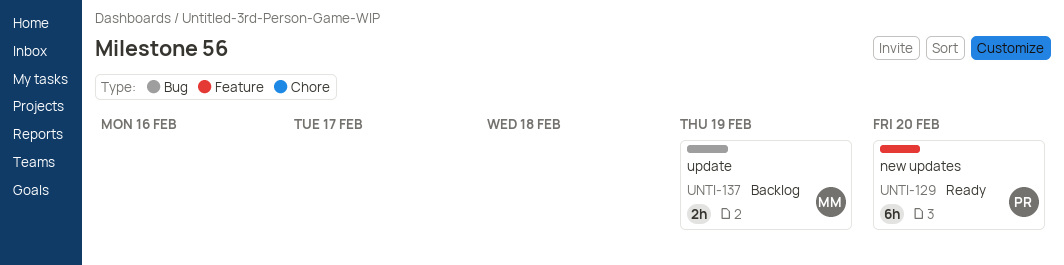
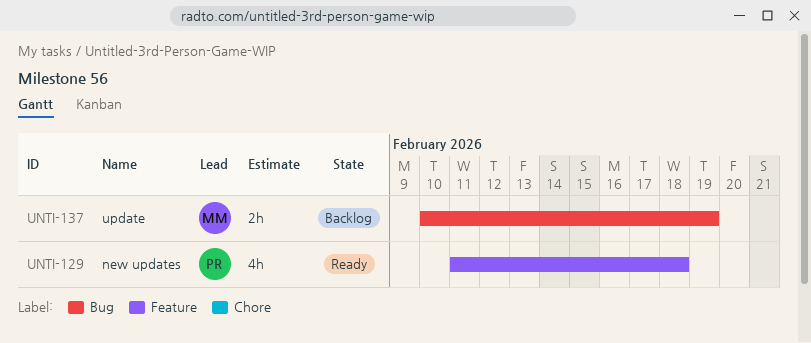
UNTI-129, estimate: 6h -> 4h
UNTI-129, due: Feb 20 -> Feb 18

